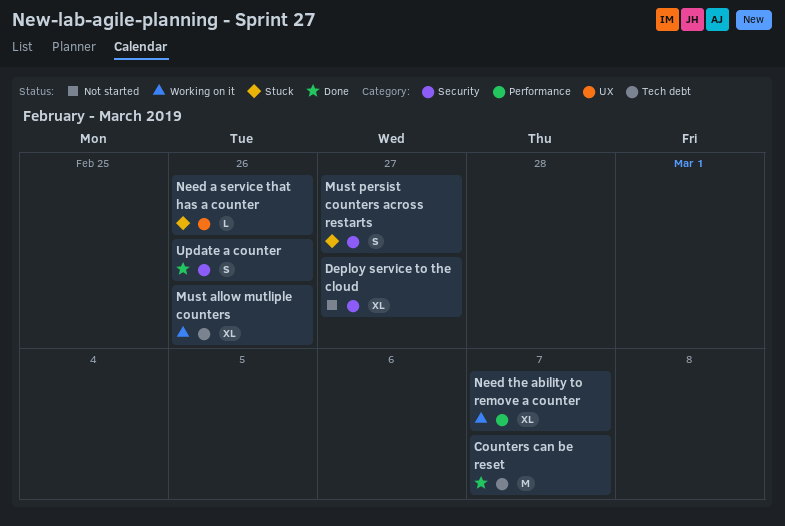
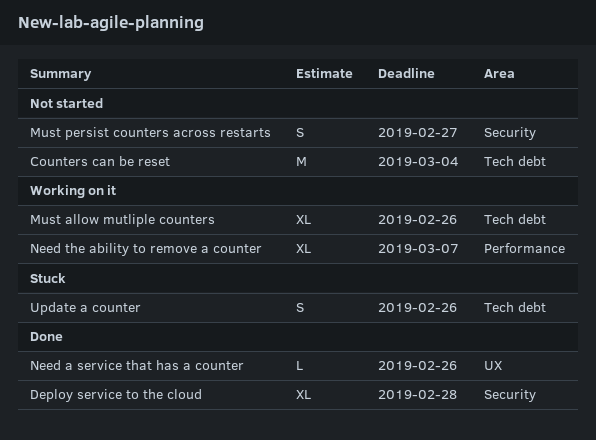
Counters can be reset, status: Done -> Not started
Counters can be reset, due: Mar 7 -> Mar 4
Deploy service to the cloud, status: Not started -> Done
Deploy service to the cloud, due: Feb 27 -> Feb 28
Must persist counters across restarts, status: Stuck -> Not started
Need a service that has a counter, status: Stuck -> Done
Update a counter, status: Done -> Stuck
Update a counter, label: Security -> Tech debt

